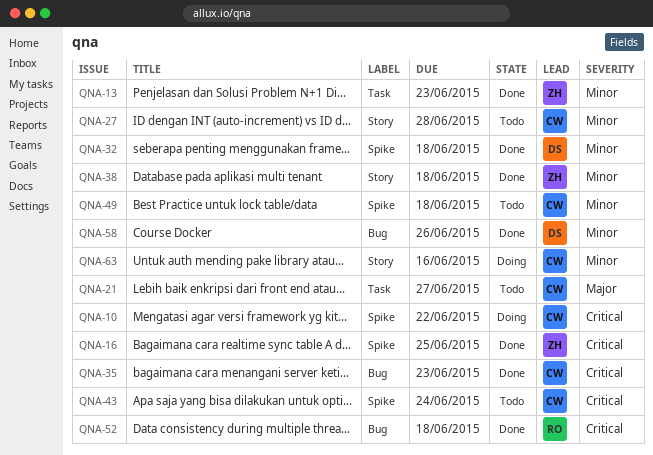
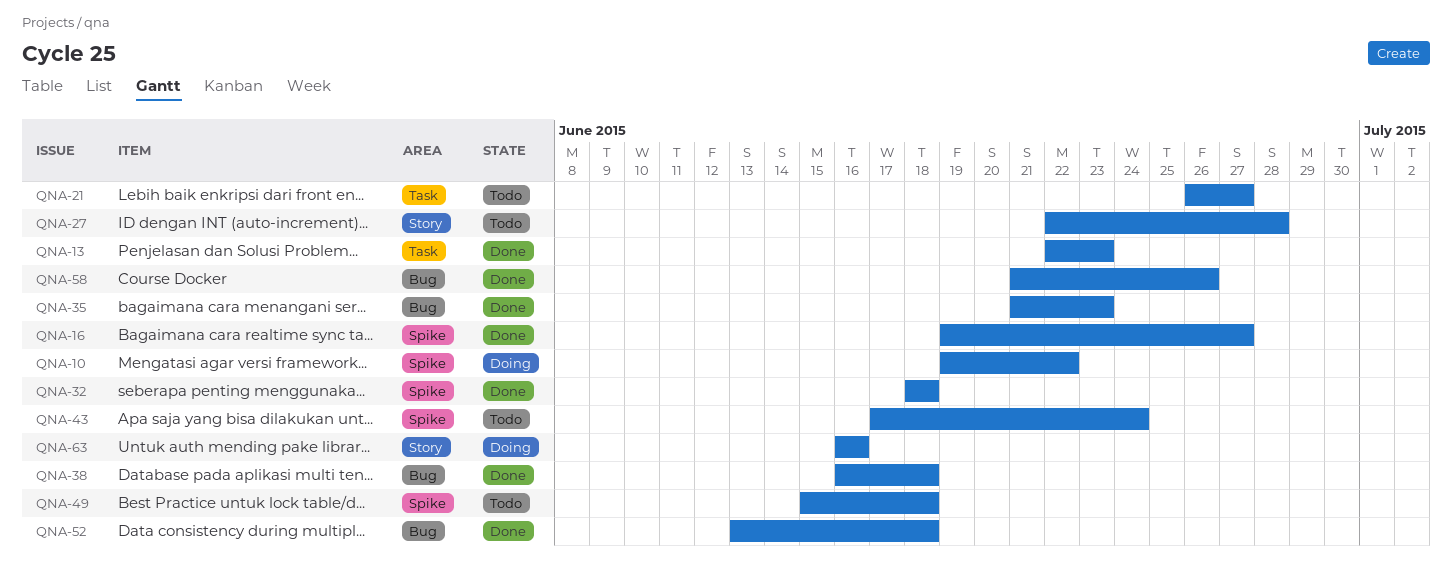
QNA-16, due: Jun 25 -> Jun 27
QNA-38, label: Story -> Bug

